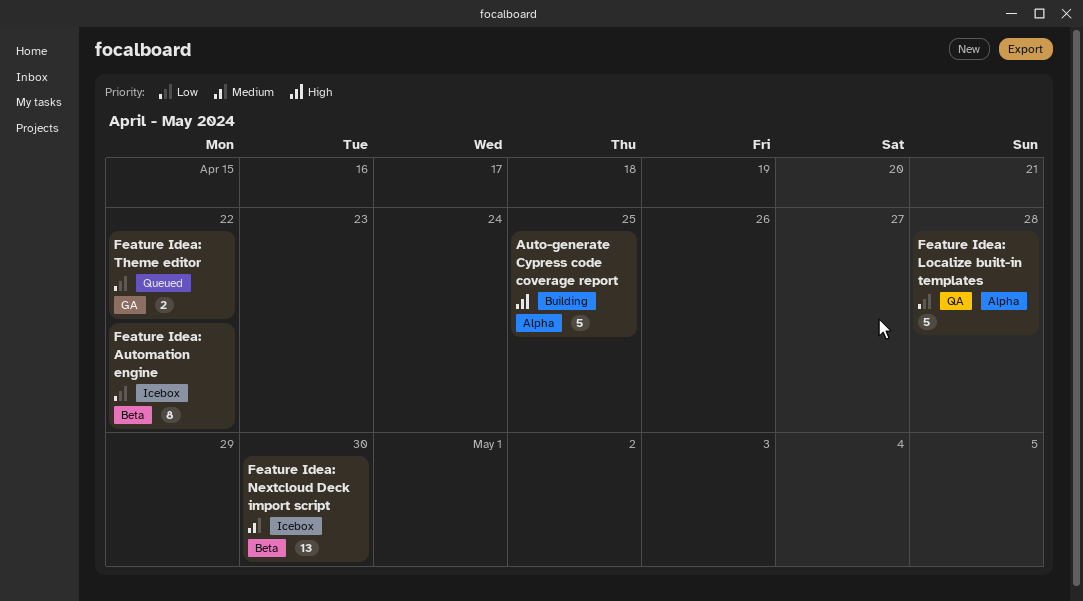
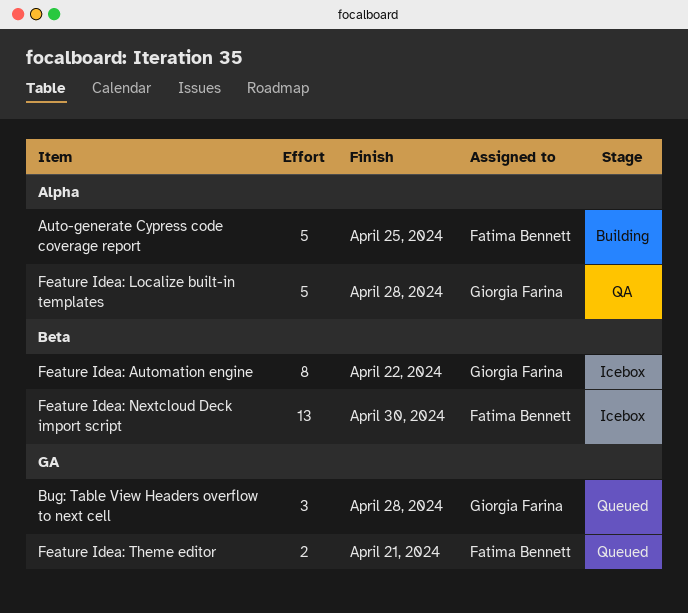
Bug: Table View Headers overflow to next cell: none -> present
Feature Idea: Theme editor, due: Apr 22 -> Apr 21

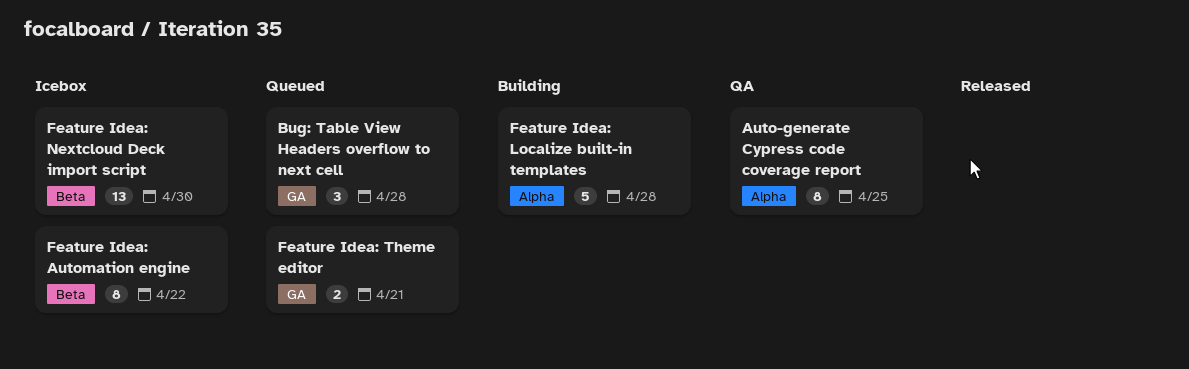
Auto-generate Cypress code coverage report, status: Building -> QA
Auto-generate Cypress code coverage report, estimate: 5 -> 8
Feature Idea: Localize built-in templates, status: QA -> Building

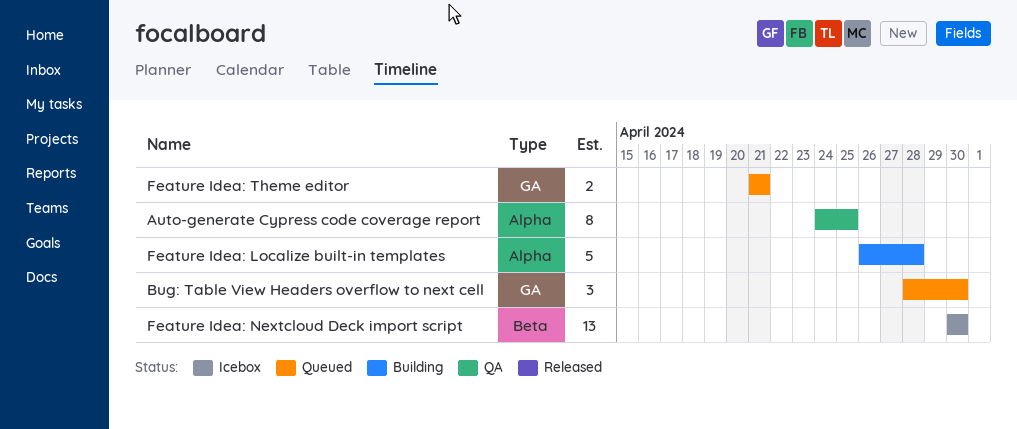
Bug: Table View Headers overflow to next cell, due: Apr 28 -> Apr 30
Feature Idea: Automation engine: present -> none

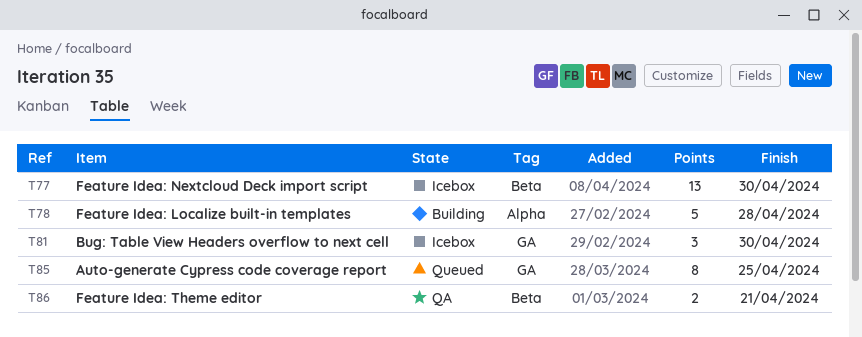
Auto-generate Cypress code coverage report, status: QA -> Queued
Auto-generate Cypress code coverage report, label: Alpha -> GA
Bug: Table View Headers overflow to next cell, status: Queued -> Icebox
Feature Idea: Theme editor, status: Queued -> QA
Feature Idea: Theme editor, label: GA -> Beta

